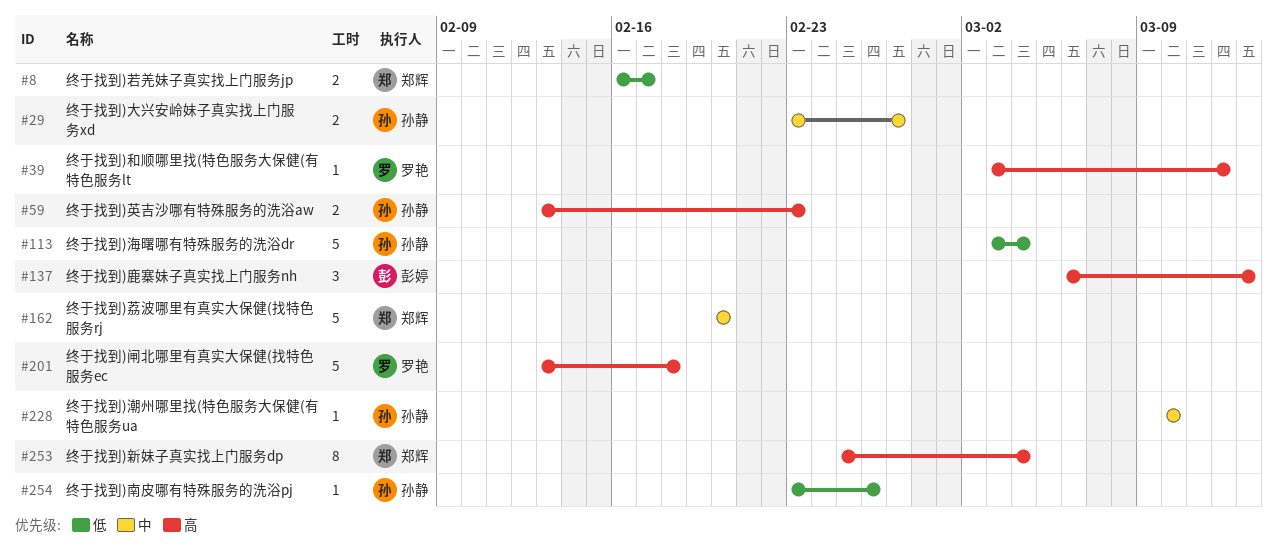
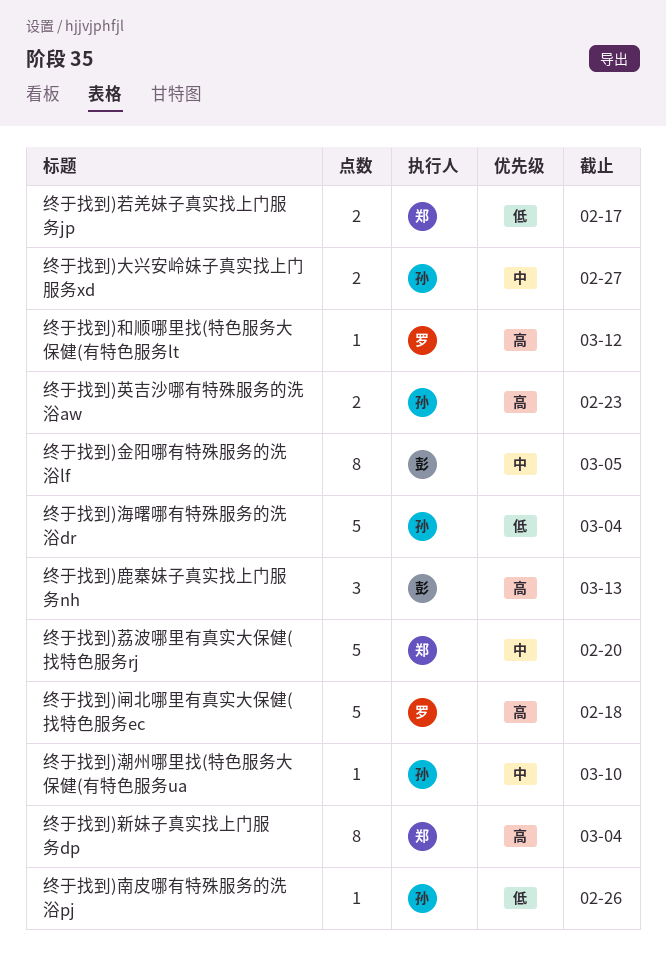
终于找到)金阳哪有特殊服务的洗浴lf: none -> present

